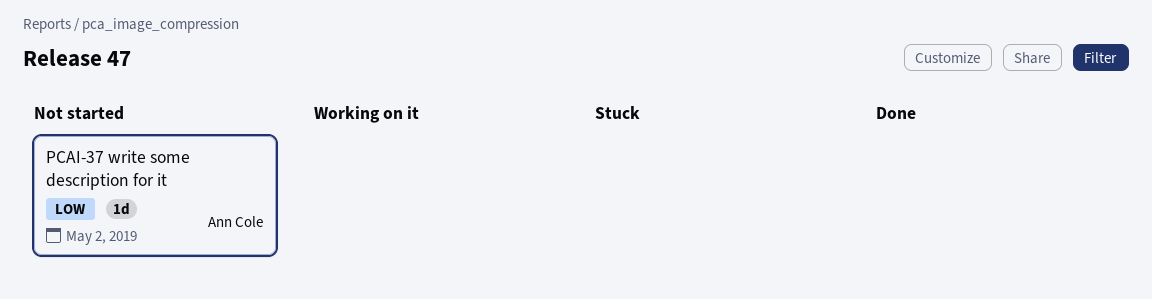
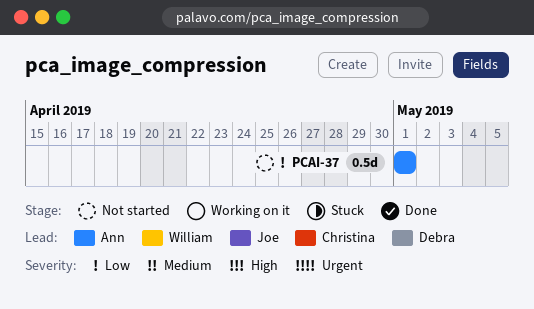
PCAI-37, estimate: 1d -> 0.5d
PCAI-37, due: May 2 -> May 1

